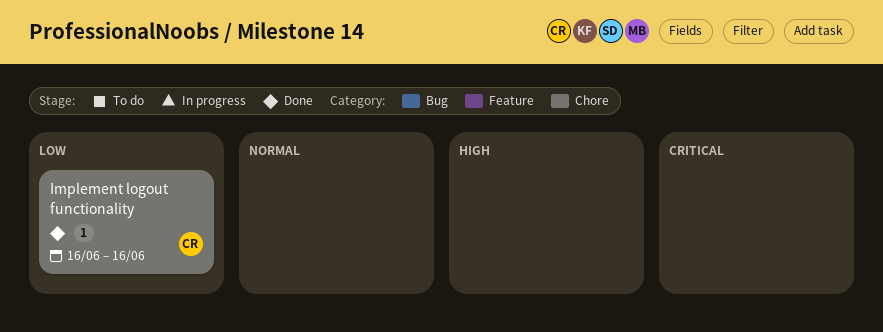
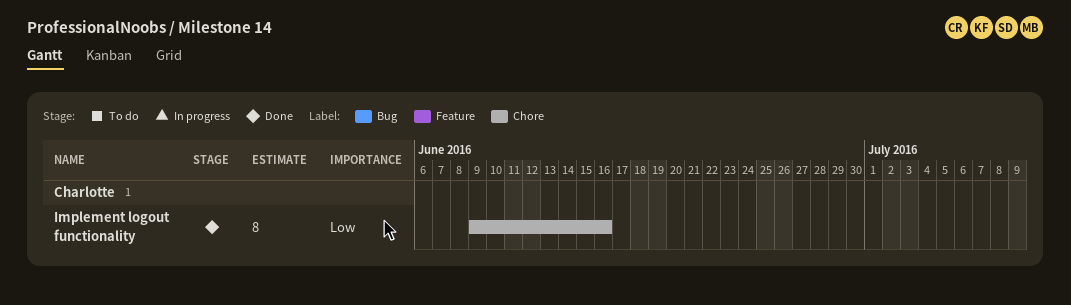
Implement logout functionality, estimate: 1 -> 8
Implement logout functionality, start: Jun 16 -> Jun 9

